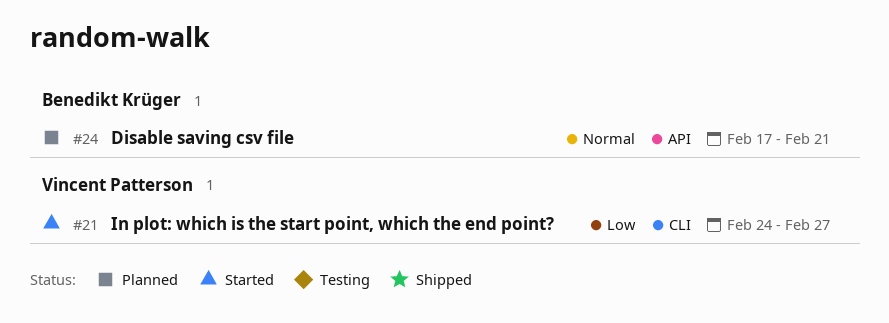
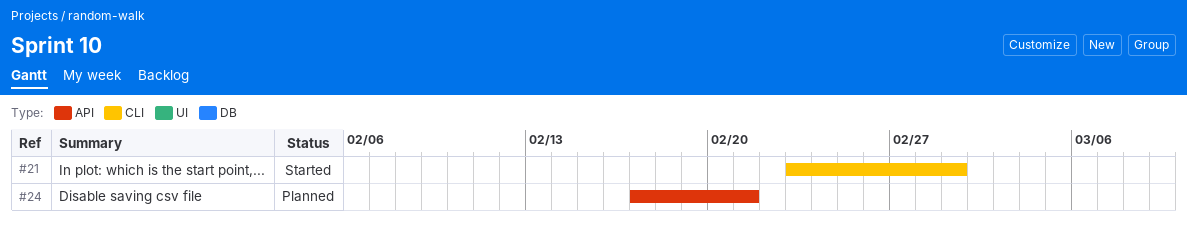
#21, start: Feb 24 -> Feb 23
#21, due: Feb 27 -> Mar 1

